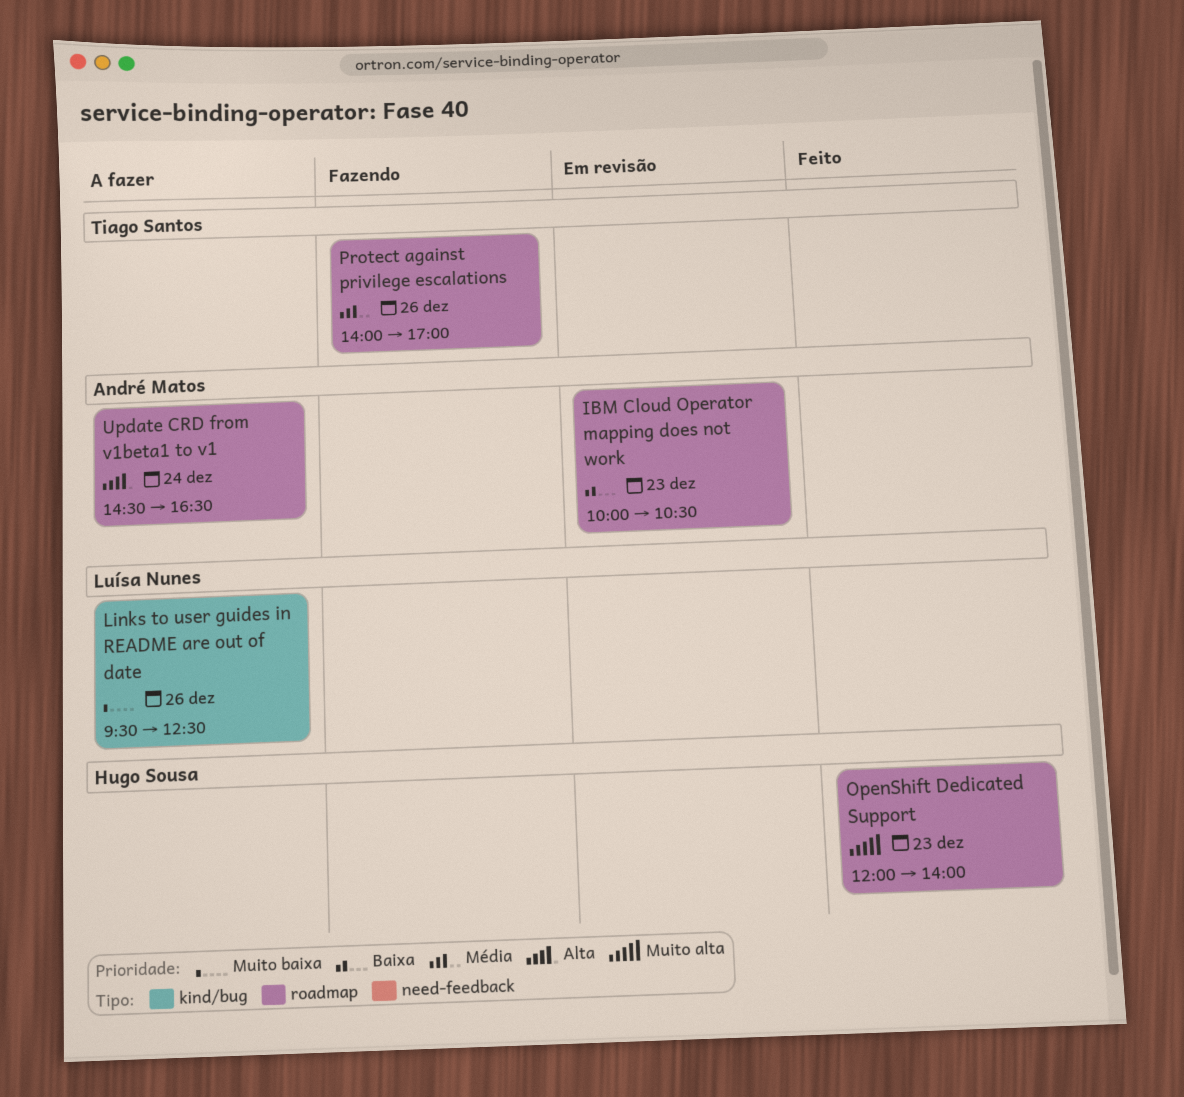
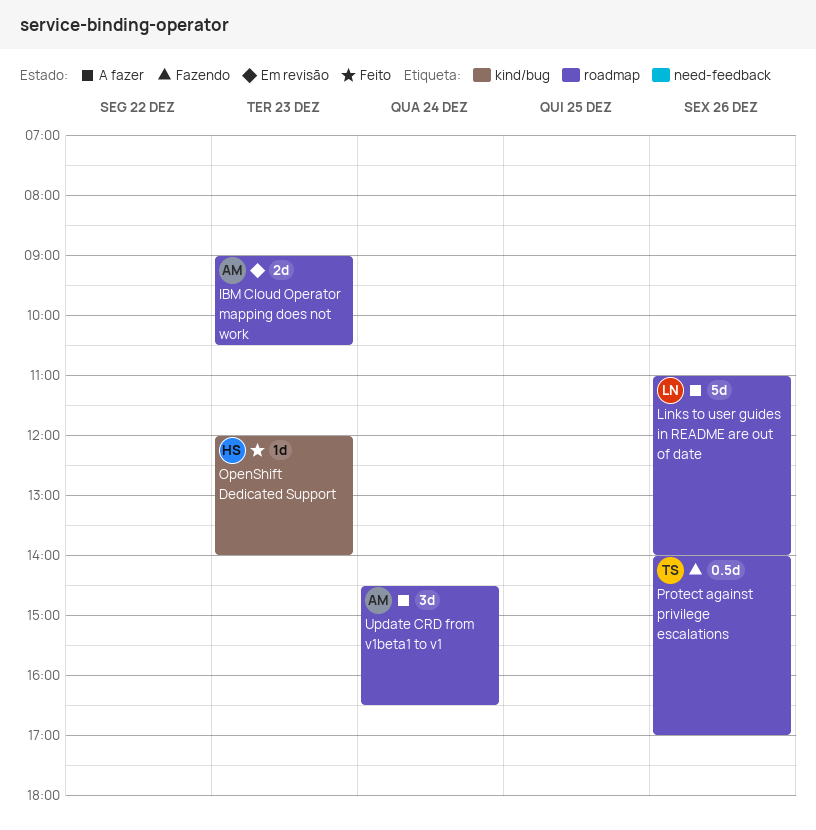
IBM Cloud Operator mapping does not work, begins: 10:00 -> 09:00
Links to user guides in README are out of date, label: kind/bug -> roadmap
Links to user guides in README are out of date, begins: 09:30 -> 11:00
Links to user guides in README are out of date, ends: 12:30 -> 14:00
OpenShift Dedicated Support, label: roadmap -> kind/bug

